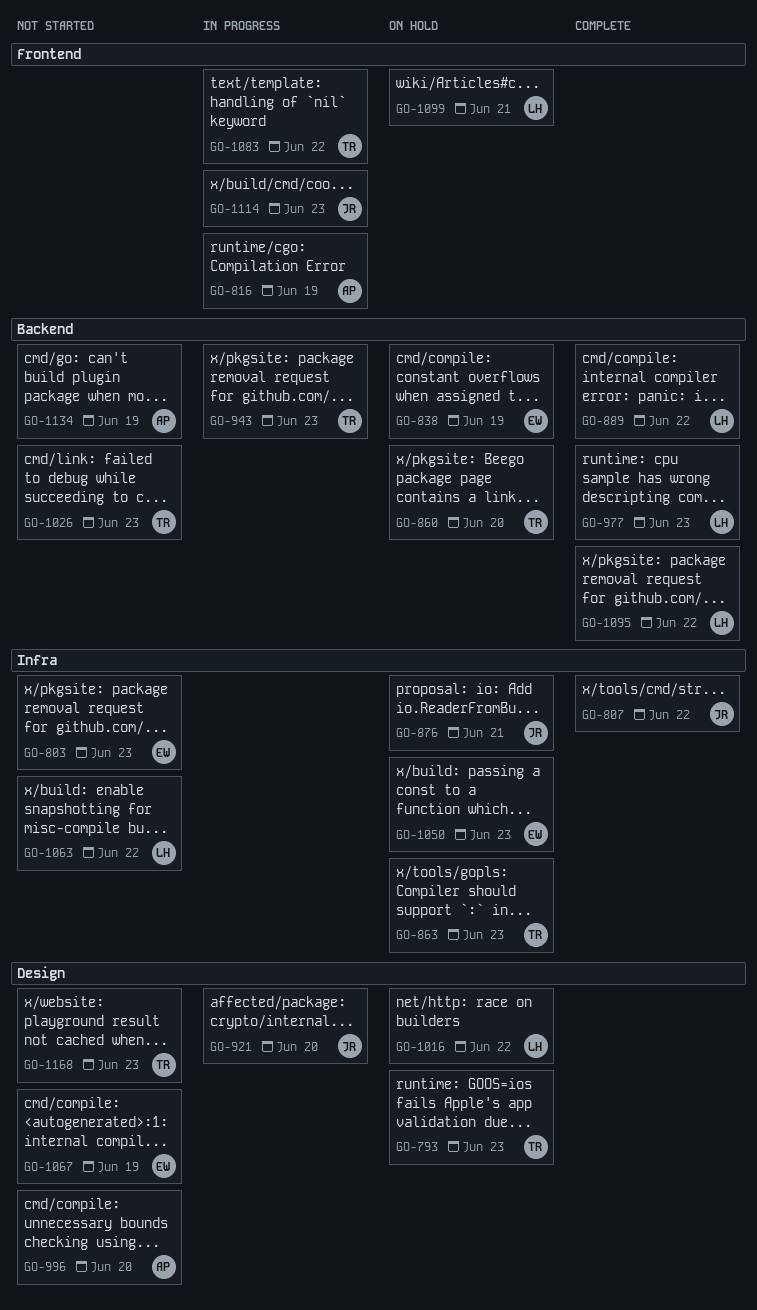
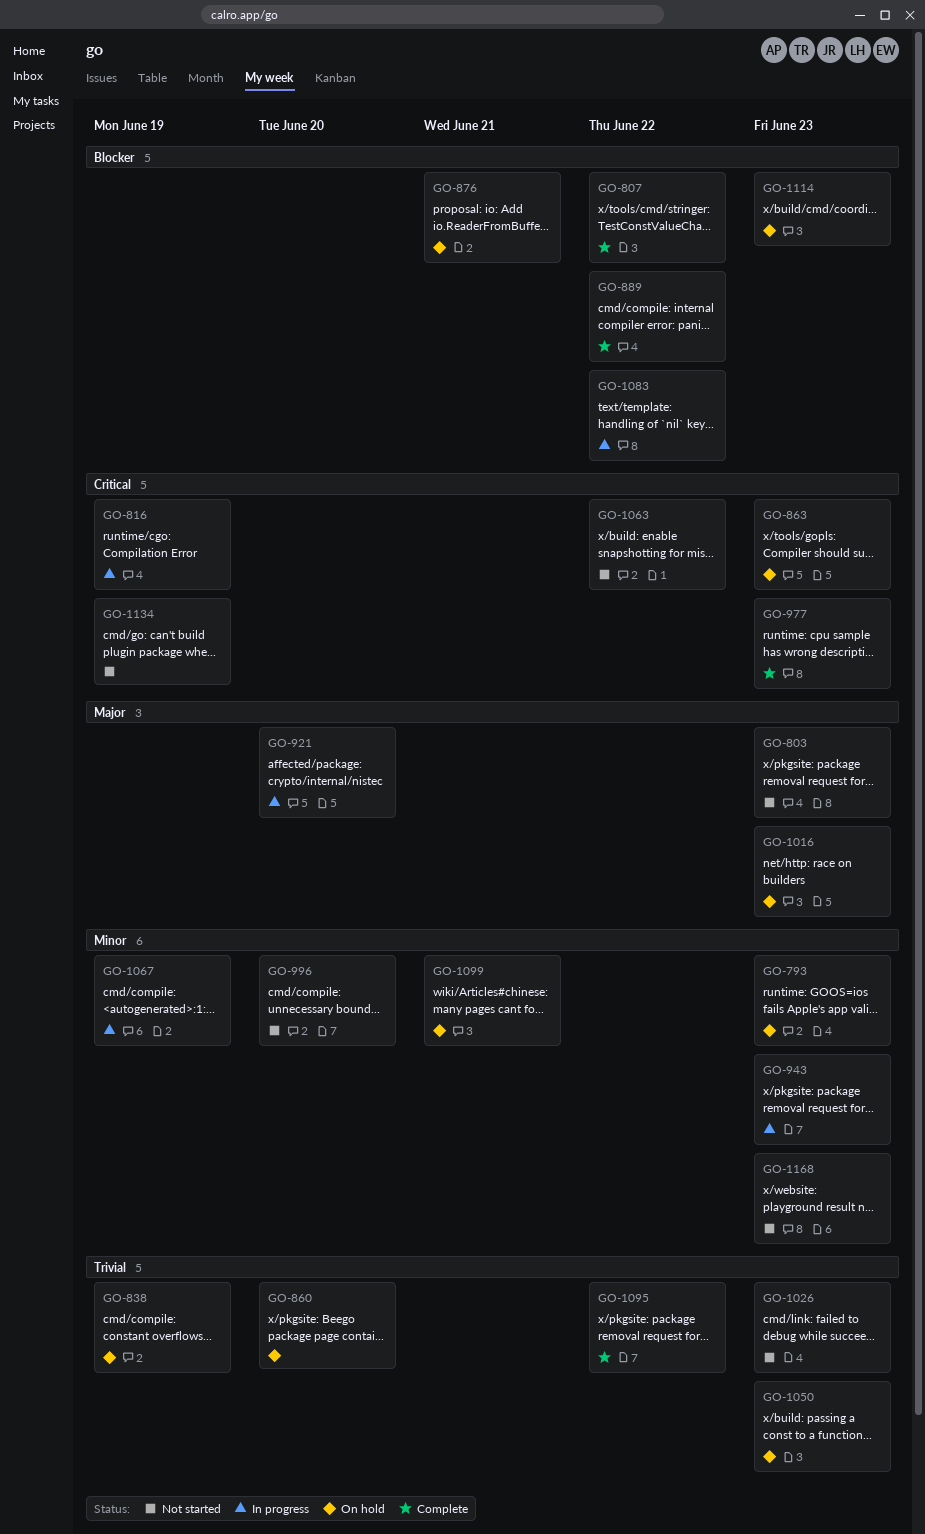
GO-1016, due: Jun 22 -> Jun 23
GO-1067, status: Not started -> In progress
GO-1114, status: In progress -> On hold

